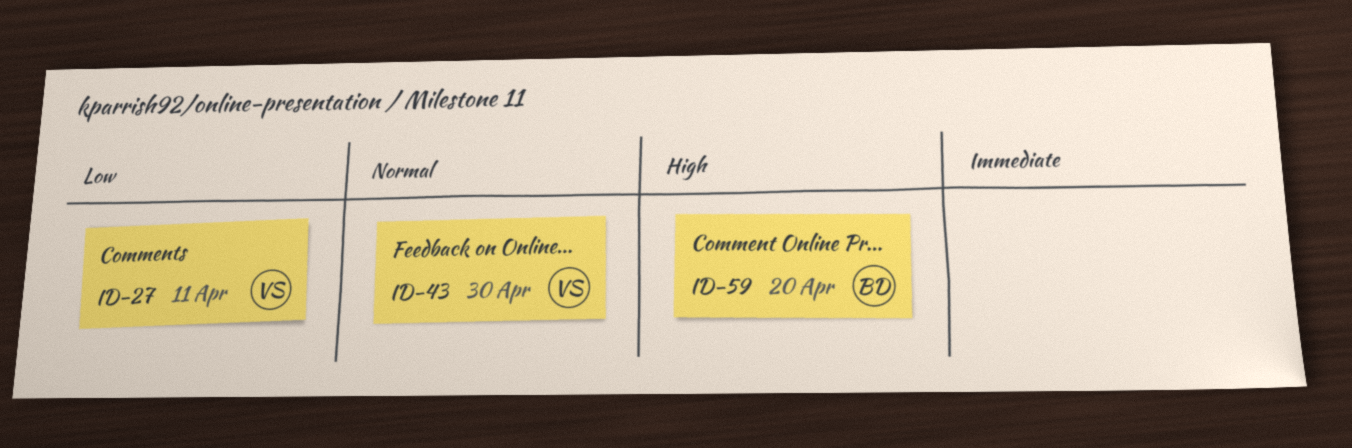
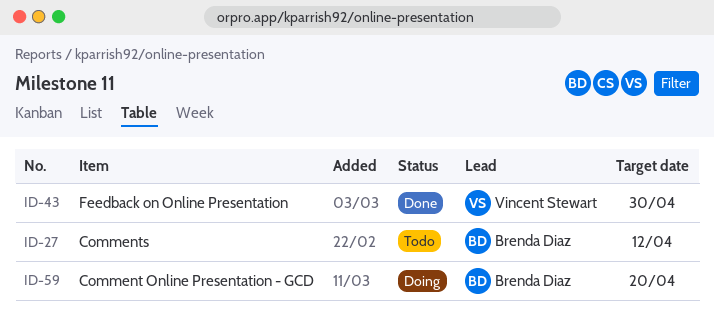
ID-27, owner: Vincent Stewart -> Brenda Diaz
ID-27, due: Apr 11 -> Apr 12

